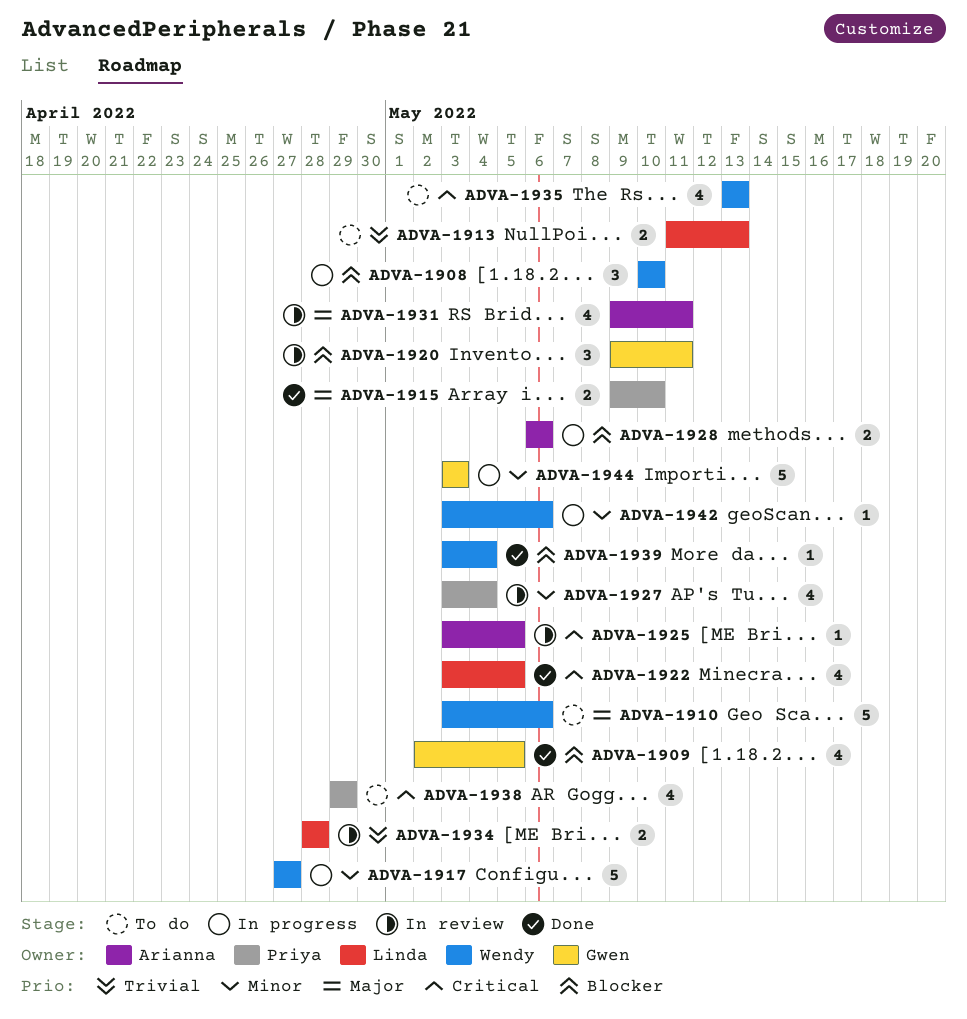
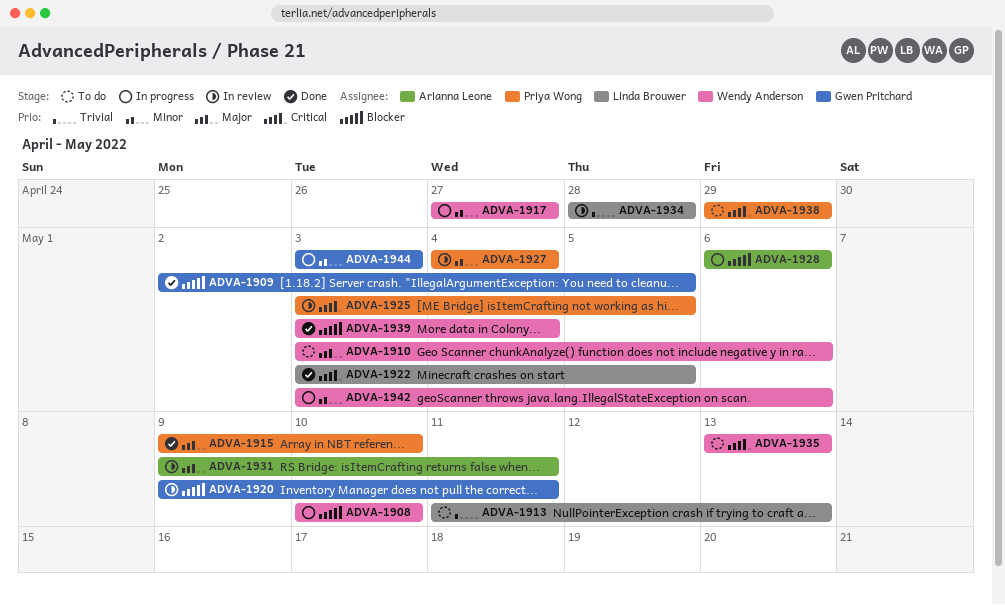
ADVA-1925, owner: Arianna Leone -> Priya Wong
ADVA-1927, start: May 3 -> May 4

